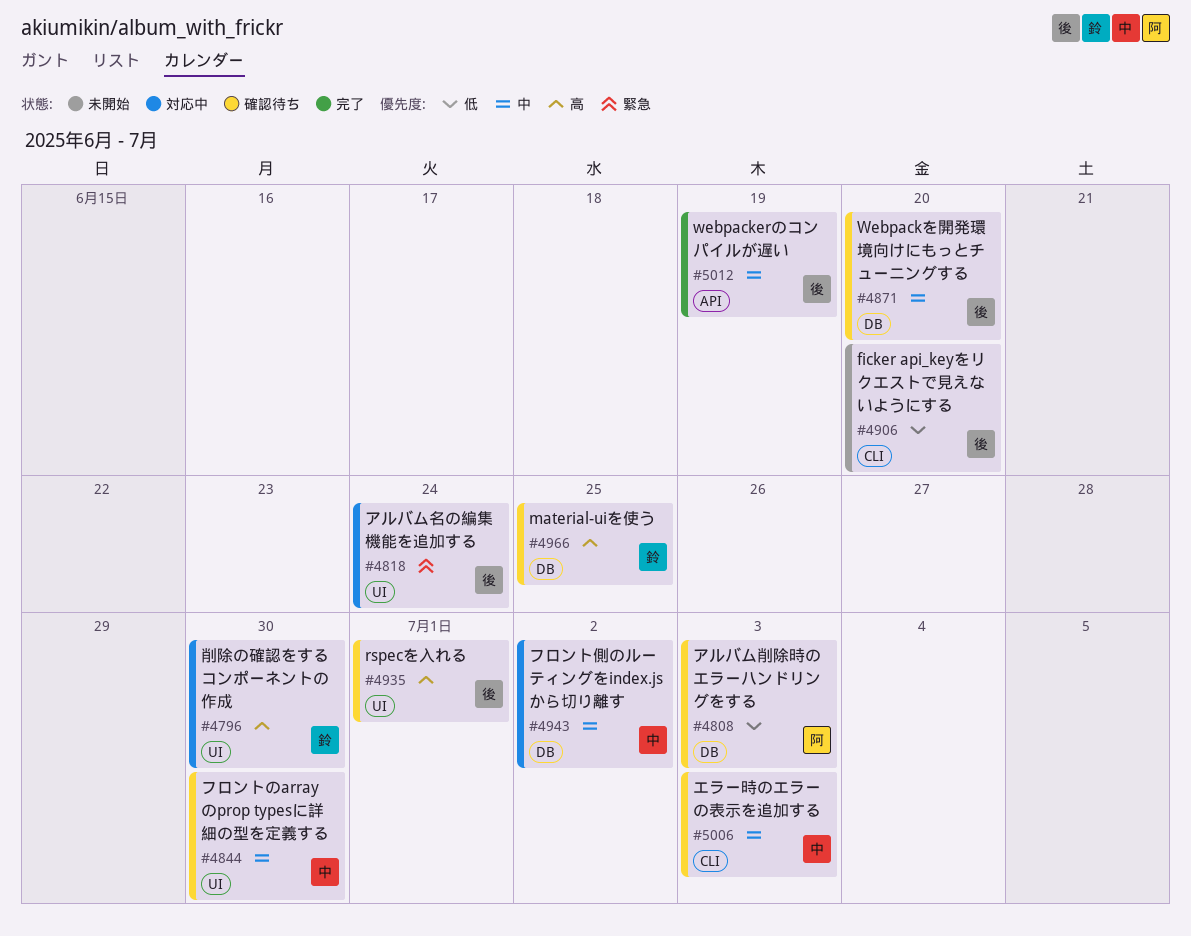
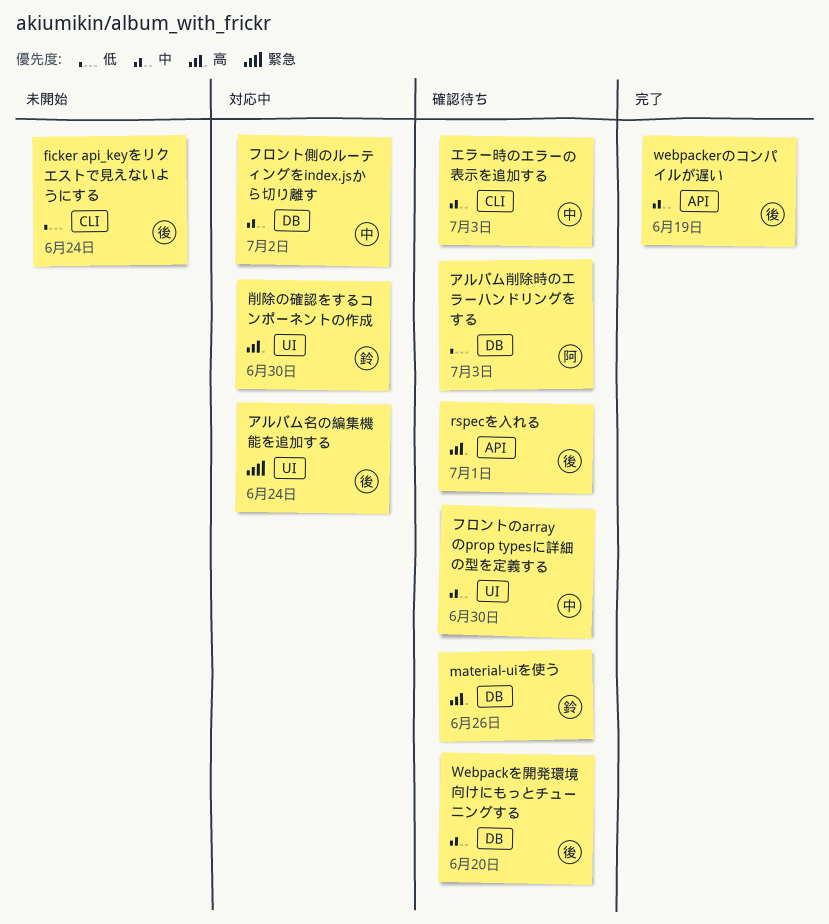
ficker api_keyをリクエストで見えないようにする, due: Jun 20 -> Jun 24
material-uiを使う, due: Jun 25 -> Jun 26
rspecを入れる, label: UI -> API

